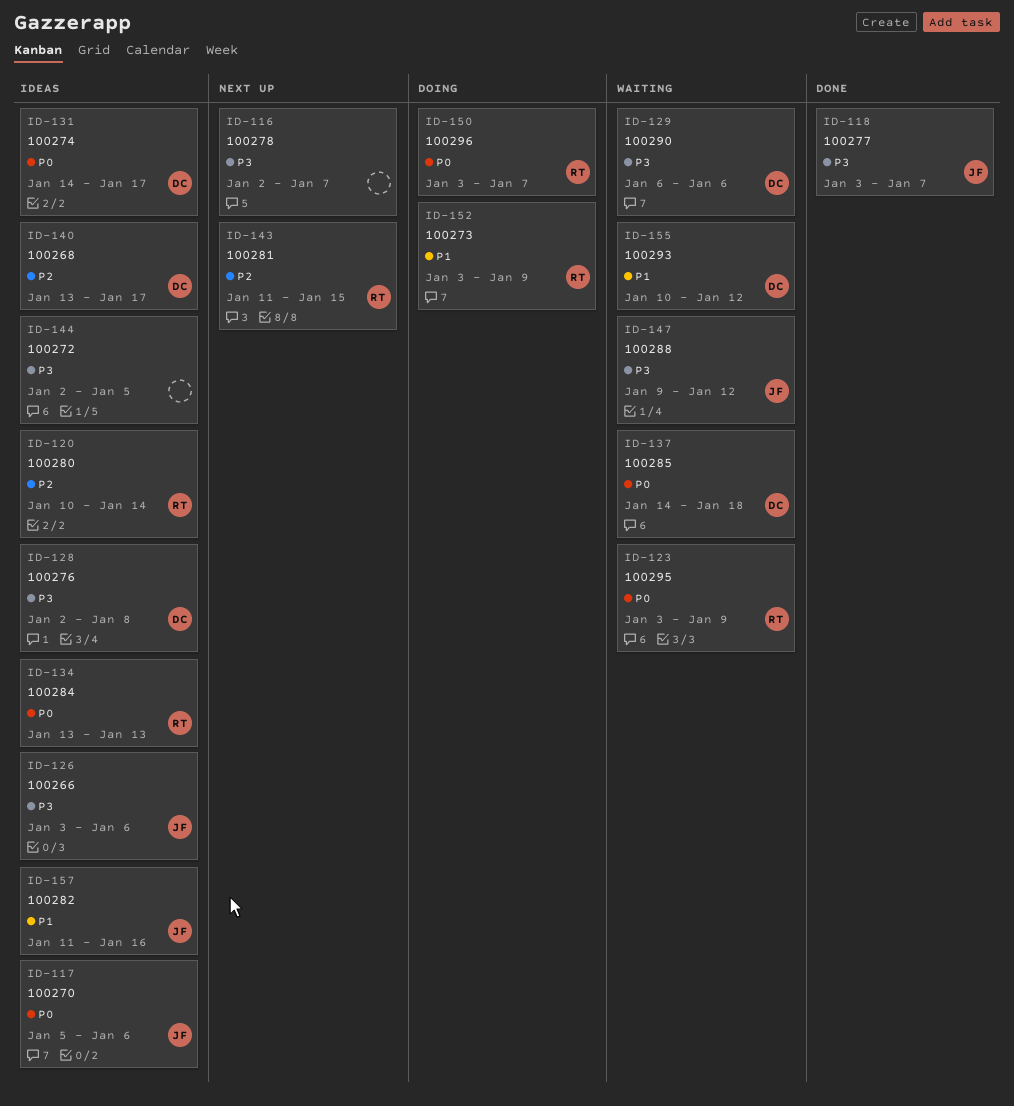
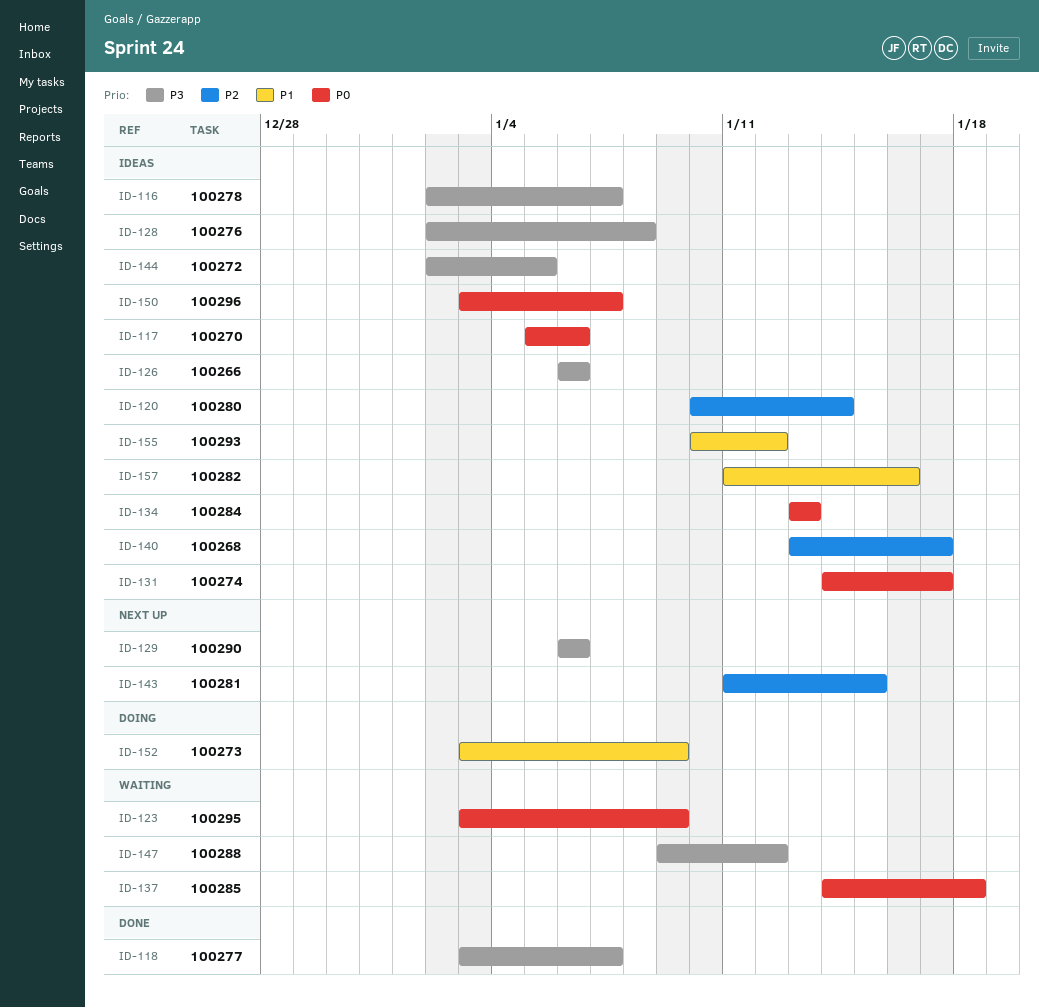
ID-116, status: Next up -> Ideas
ID-126, start: Jan 3 -> Jan 6
ID-129, status: Waiting -> Next up
ID-150, status: Doing -> Ideas
ID-155, status: Waiting -> Ideas

